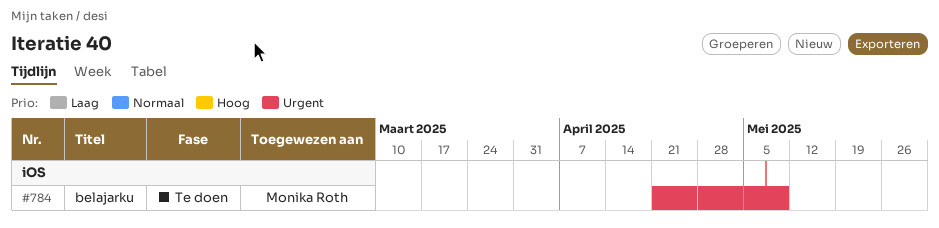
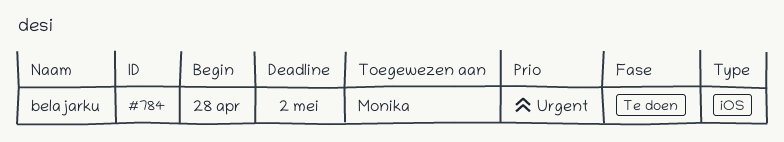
#784, start: Apr 21 -> Apr 28
#784, due: May 9 -> May 2

